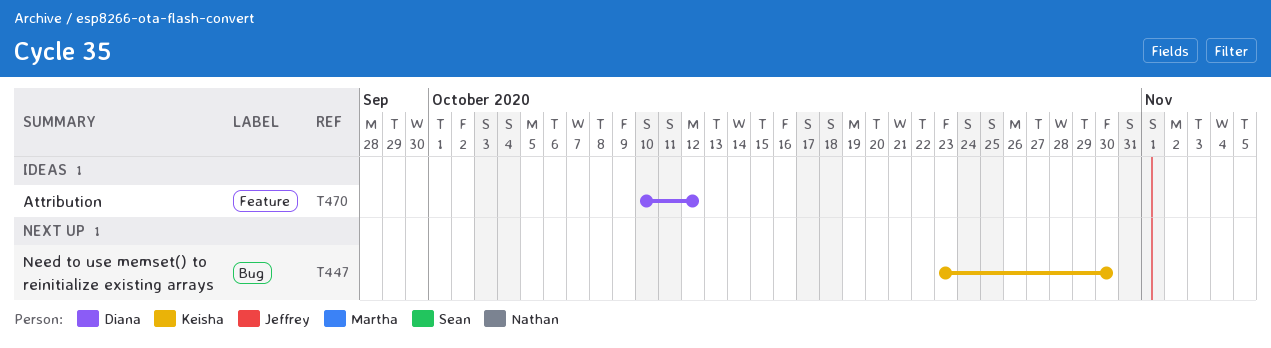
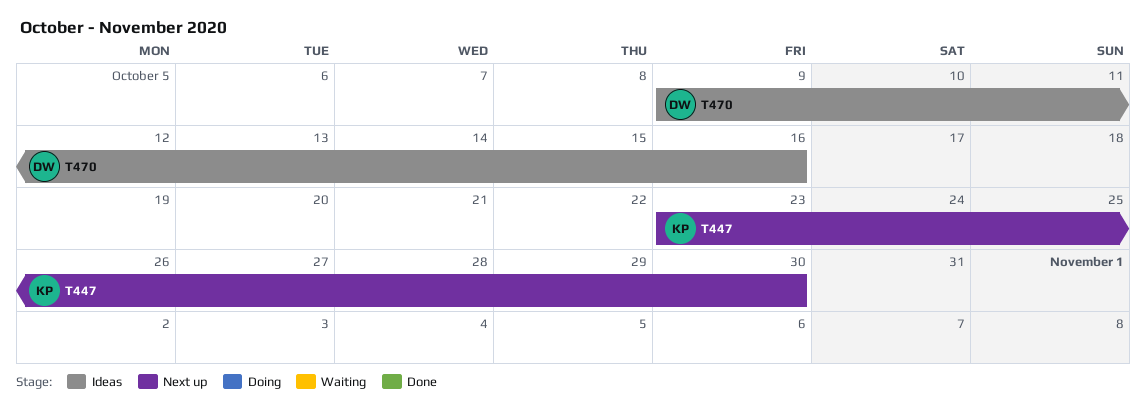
T470, start: Oct 10 -> Oct 9
T470, due: Oct 12 -> Oct 16

